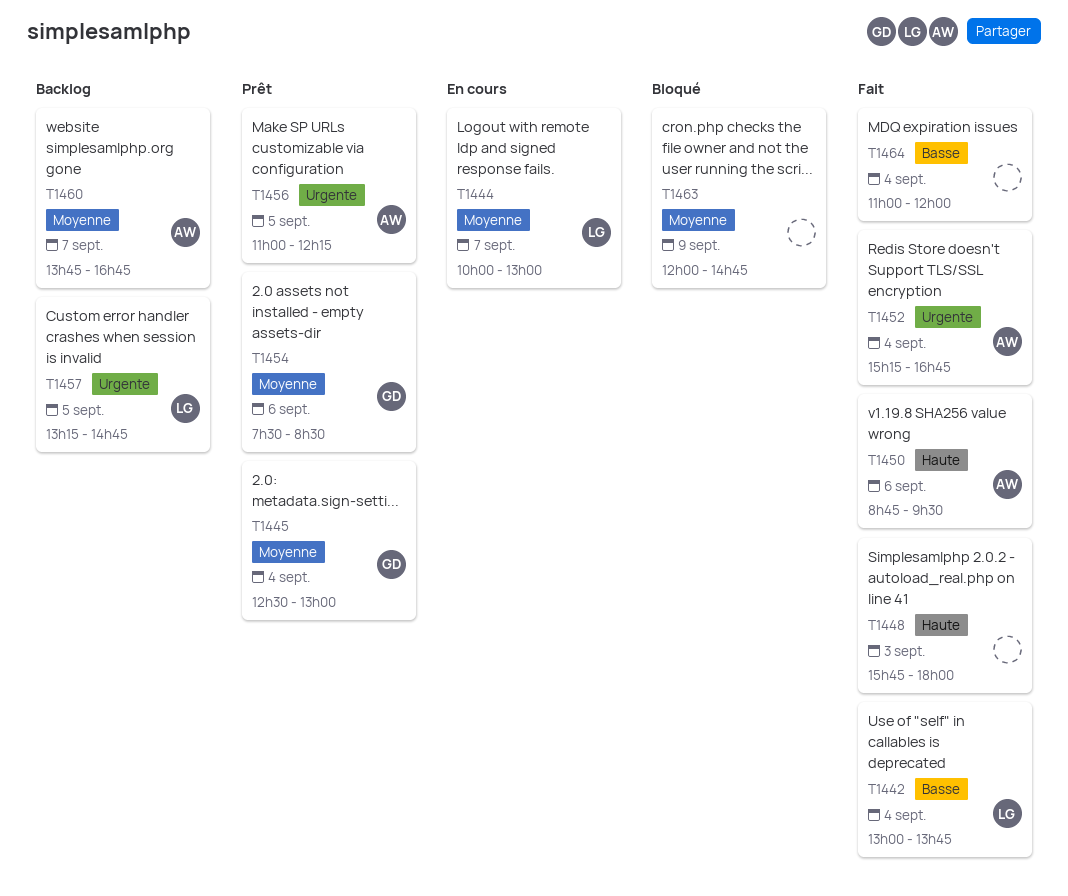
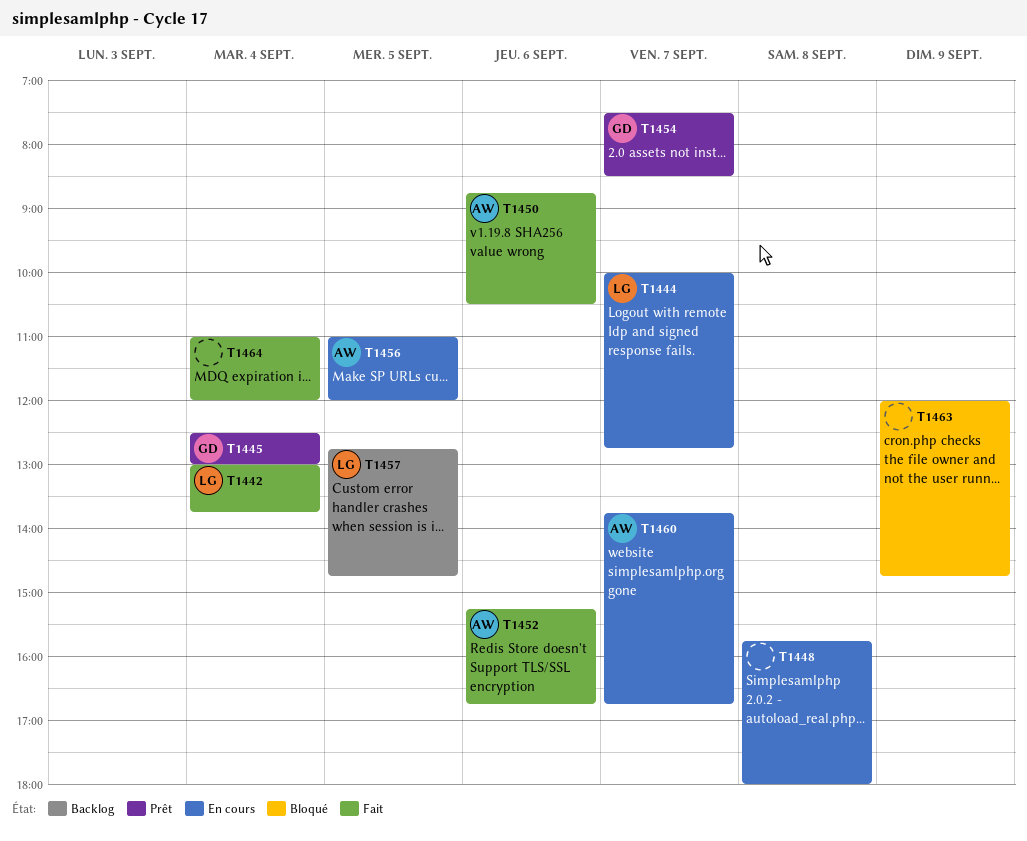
T1444, ends: 13:00 -> 12:45
T1448, status: Fait -> En cours
T1448, day: Sep 3 -> Sep 8
T1450, ends: 09:30 -> 10:30
T1452, day: Sep 4 -> Sep 6
T1454, day: Sep 6 -> Sep 7
T1456, status: Prêt -> En cours
T1456, ends: 12:15 -> 12:00
T1457, begins: 13:15 -> 12:45
T1460, status: Backlog -> En cours

